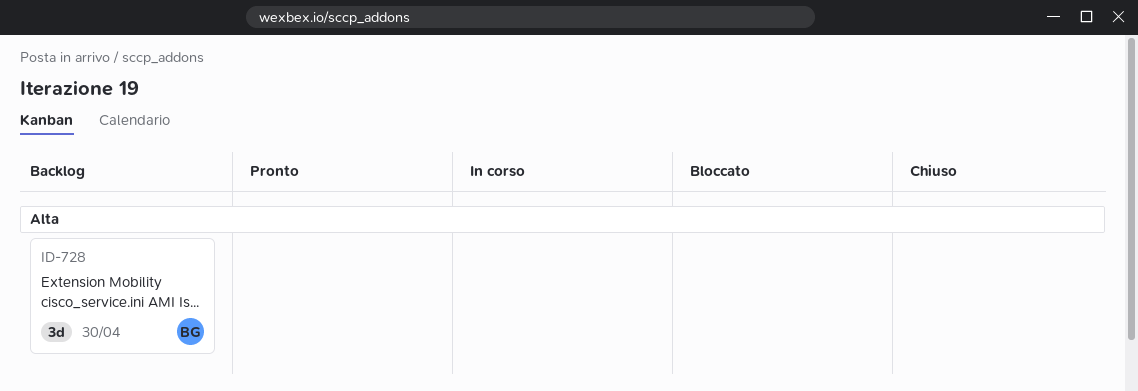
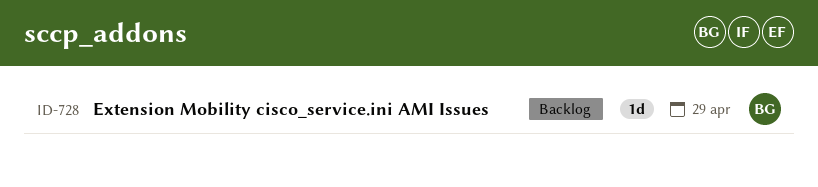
ID-728, estimate: 3d -> 1d
ID-728, due: Apr 30 -> Apr 29

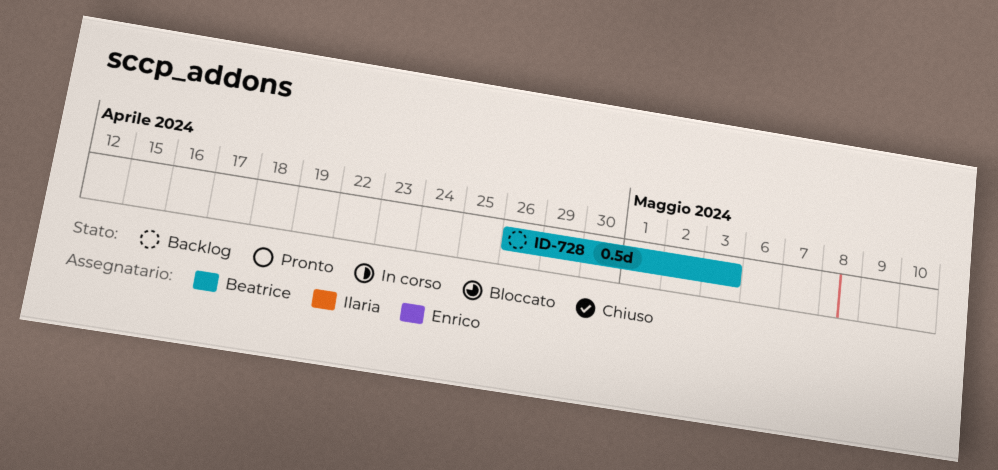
ID-728, estimate: 1d -> 0.5d
ID-728, due: Apr 29 -> May 3

